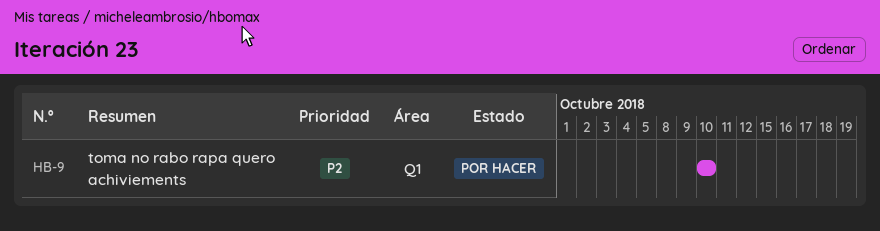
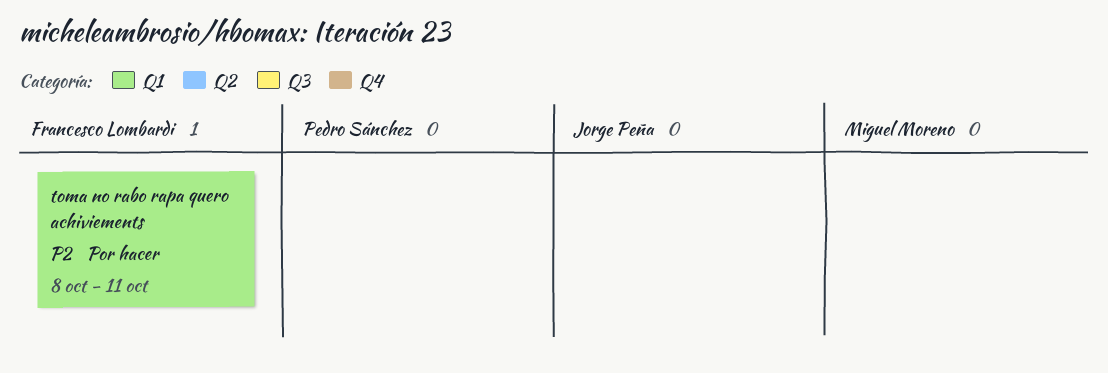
toma no rabo rapa quero achiviements, start: Oct 10 -> Oct 8
toma no rabo rapa quero achiviements, due: Oct 10 -> Oct 11

